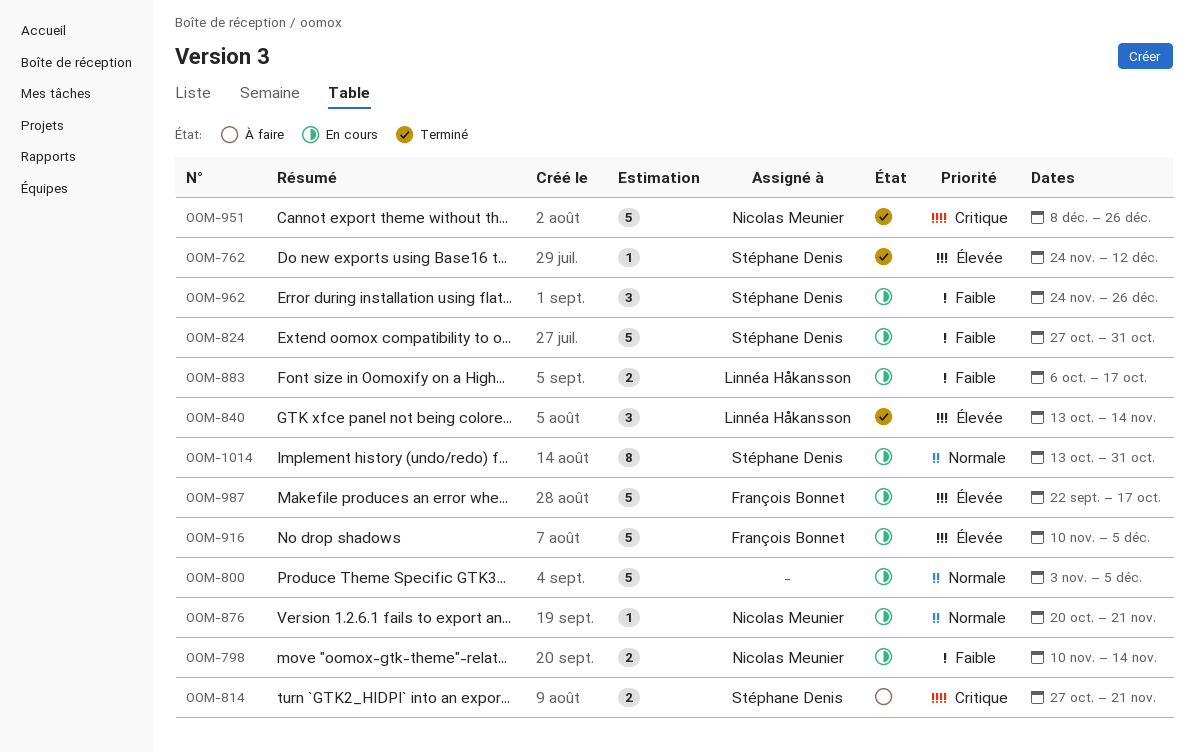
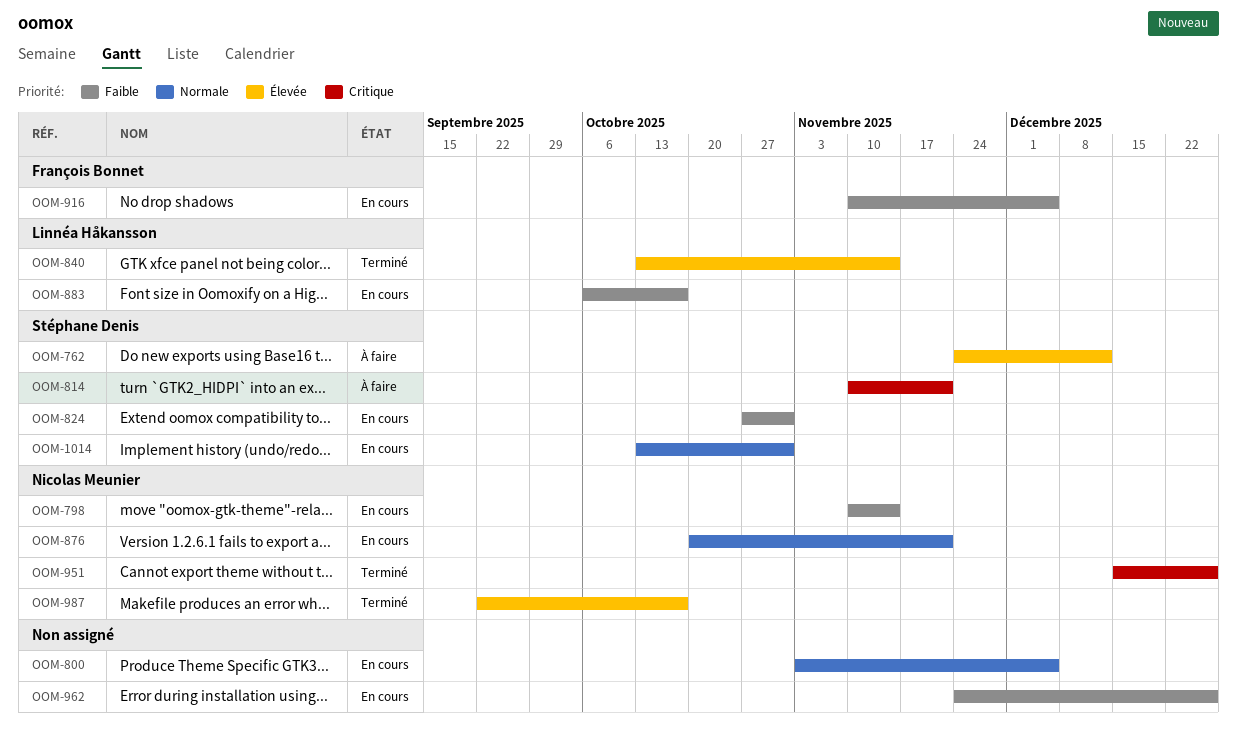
OOM-762, status: Terminé -> À faire
OOM-814, start: Oct 27 -> Nov 10
OOM-916, priority: Élevée -> Faible
OOM-951, start: Dec 8 -> Dec 15
OOM-962, owner: Stéphane Denis -> none
OOM-987, status: En cours -> Terminé
OOM-987, owner: François Bonnet -> Nicolas Meunier

